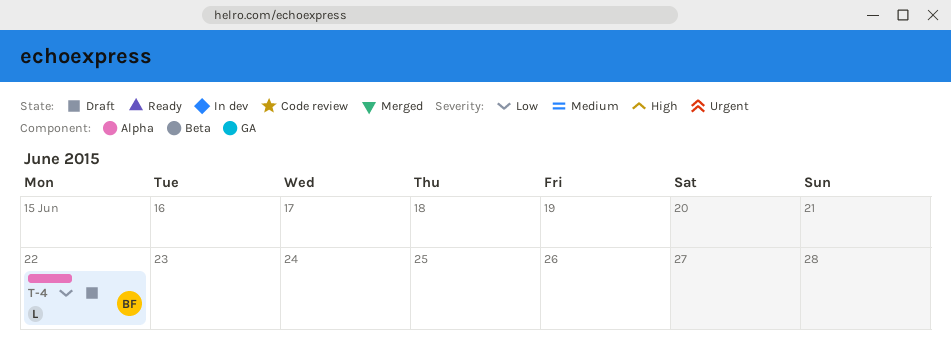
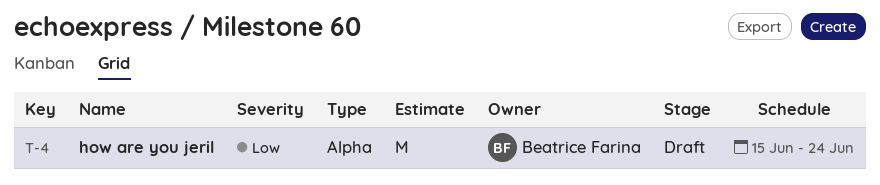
T-4, estimate: L -> M
T-4, due: Jun 22 -> Jun 24

